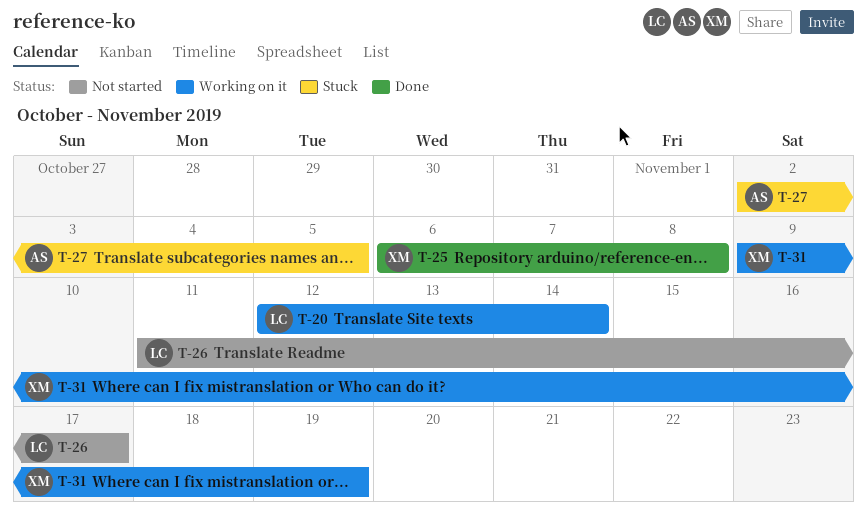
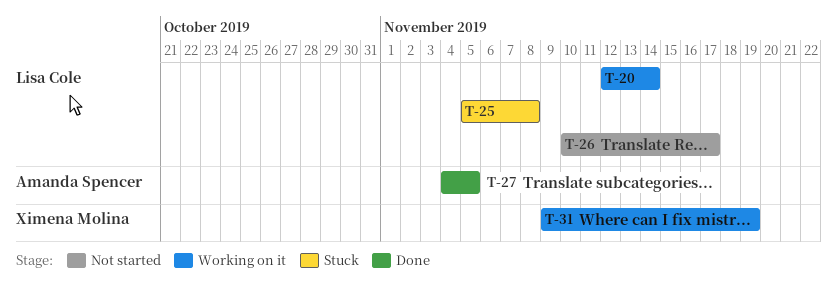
T-25, status: Done -> Stuck
T-25, owner: Ximena Molina -> Lisa Cole
T-25, start: Nov 6 -> Nov 5
T-26, start: Nov 11 -> Nov 10
T-27, status: Stuck -> Done
T-27, start: Nov 2 -> Nov 4

